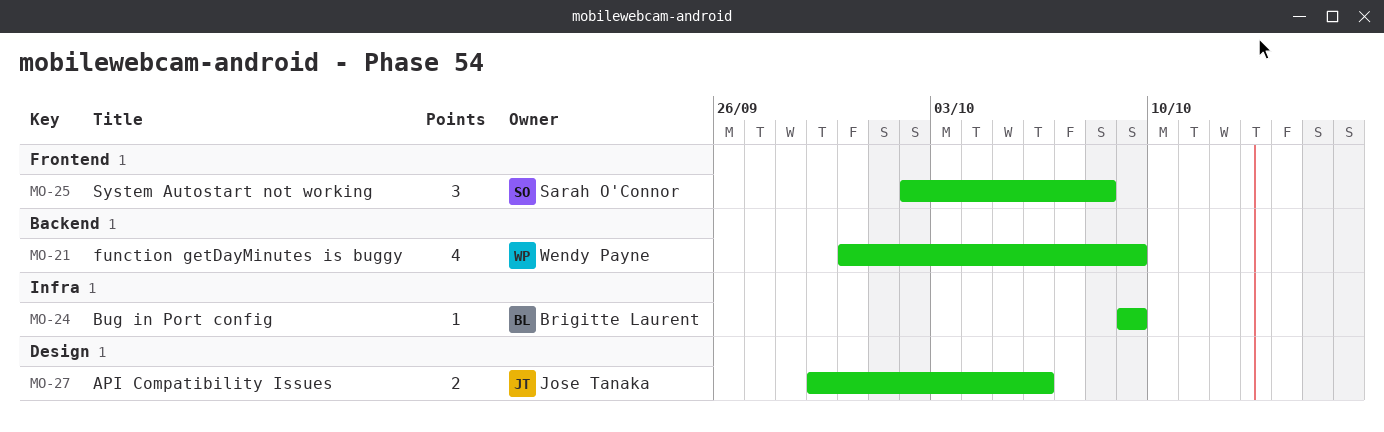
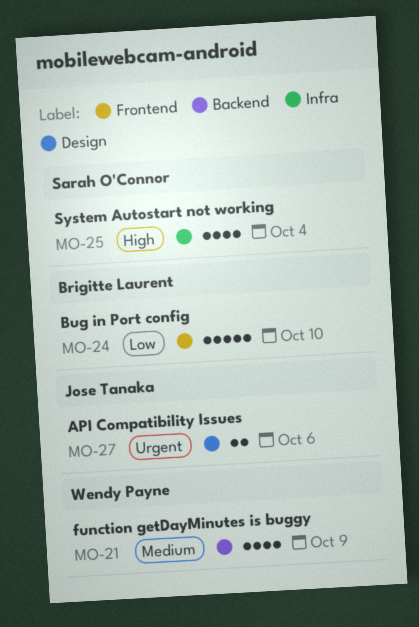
MO-24, label: Infra -> Frontend
MO-24, estimate: 1 -> 5
MO-24, due: Oct 9 -> Oct 10
MO-25, label: Frontend -> Infra
MO-25, estimate: 3 -> 4
MO-25, due: Oct 8 -> Oct 4

